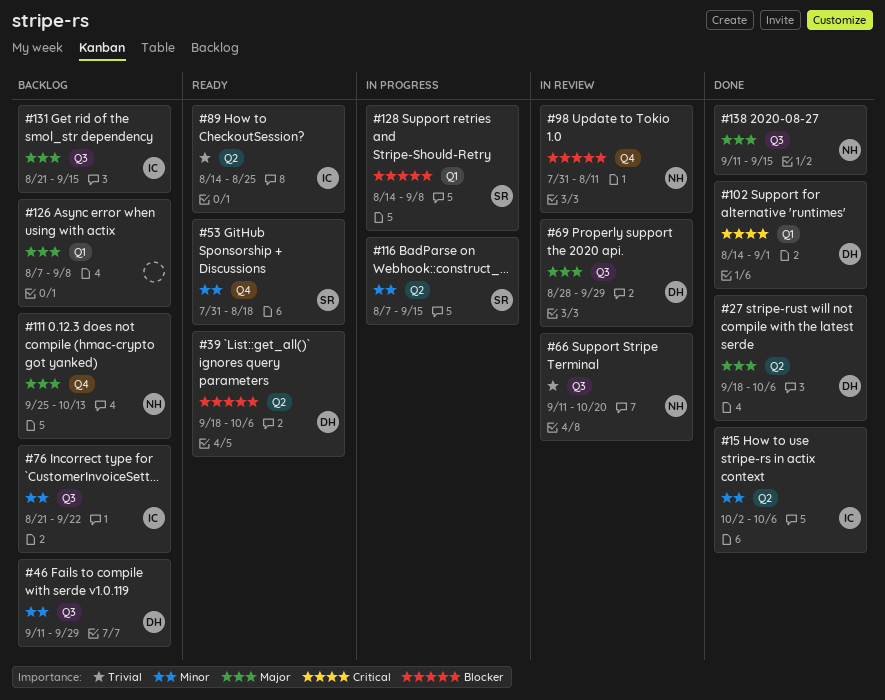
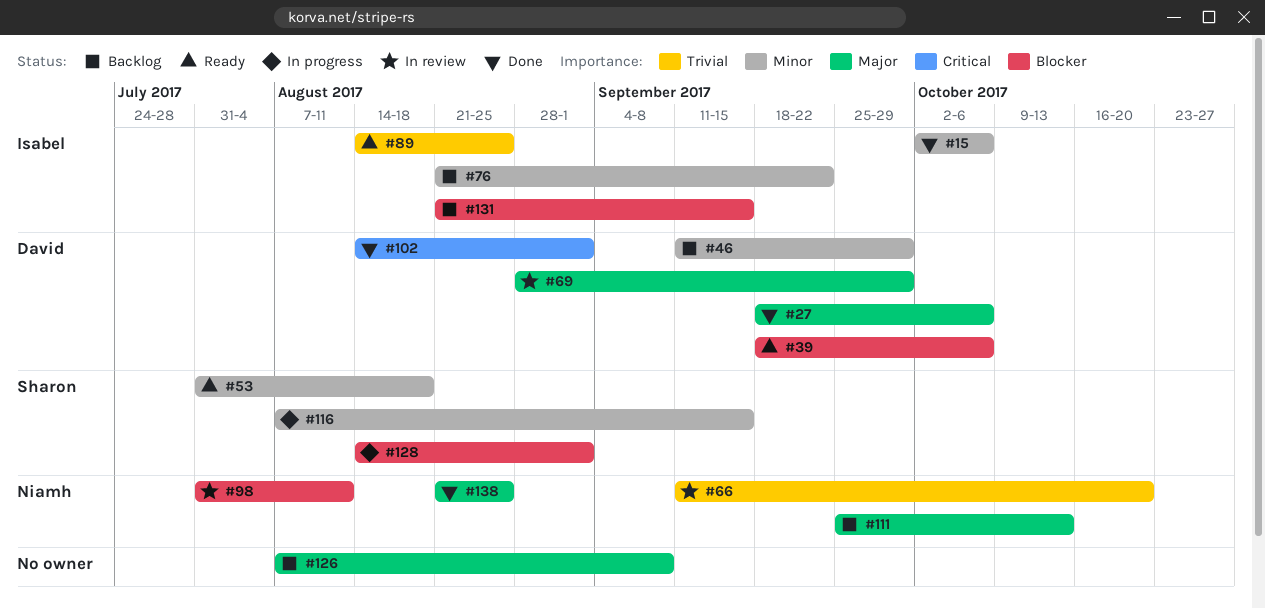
#128, due: Sep 8 -> Sep 1
#131, priority: Major -> Blocker
#138, start: Sep 11 -> Aug 21
#138, due: Sep 15 -> Aug 25

